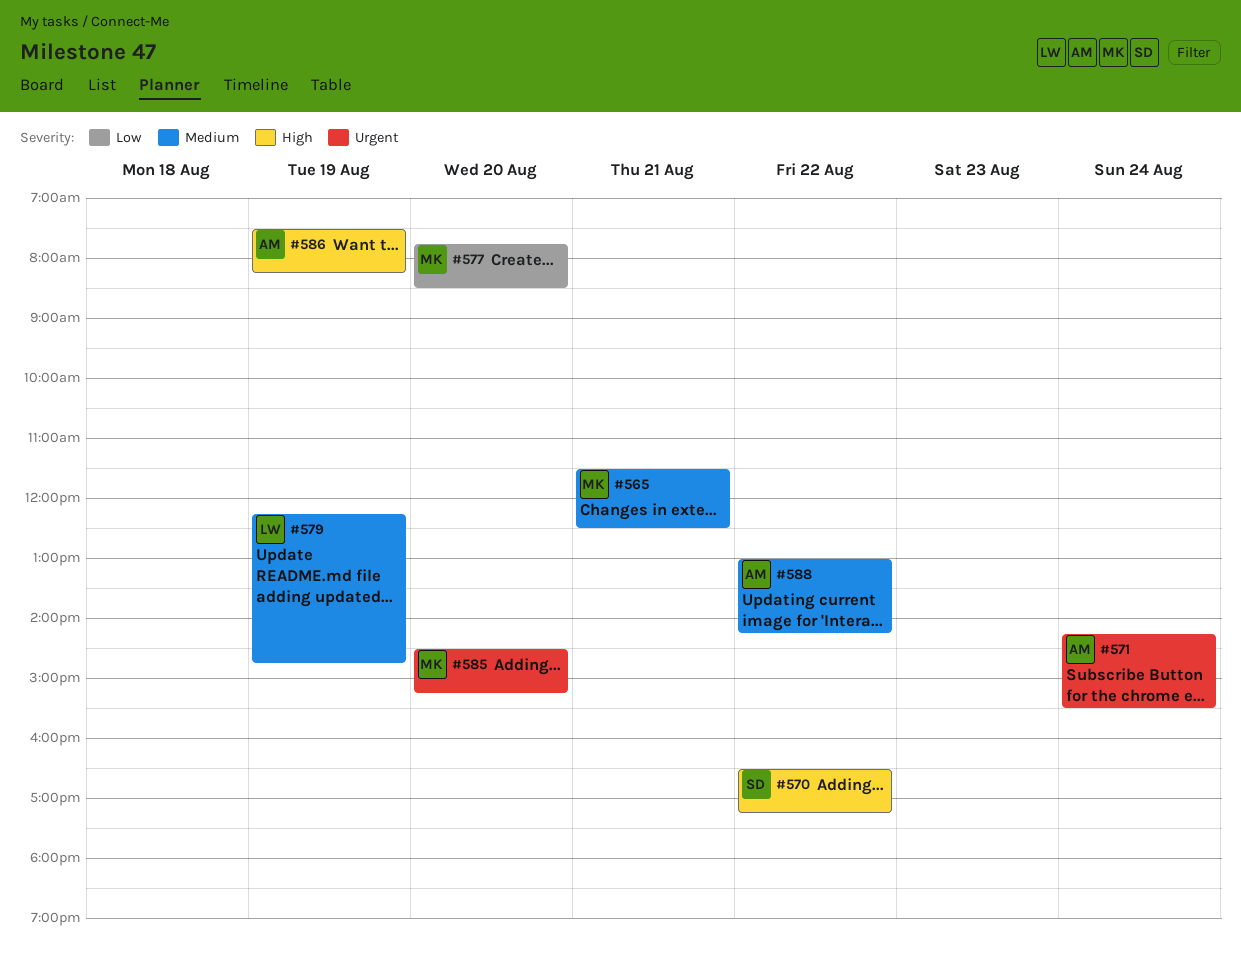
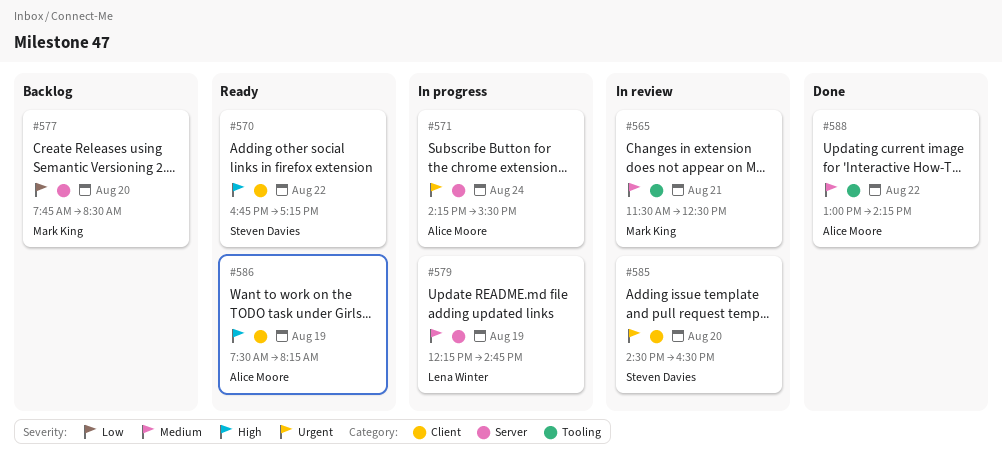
#570, begins: 16:30 -> 16:45
#585, owner: Mark King -> Steven Davies
#585, ends: 15:15 -> 16:30

